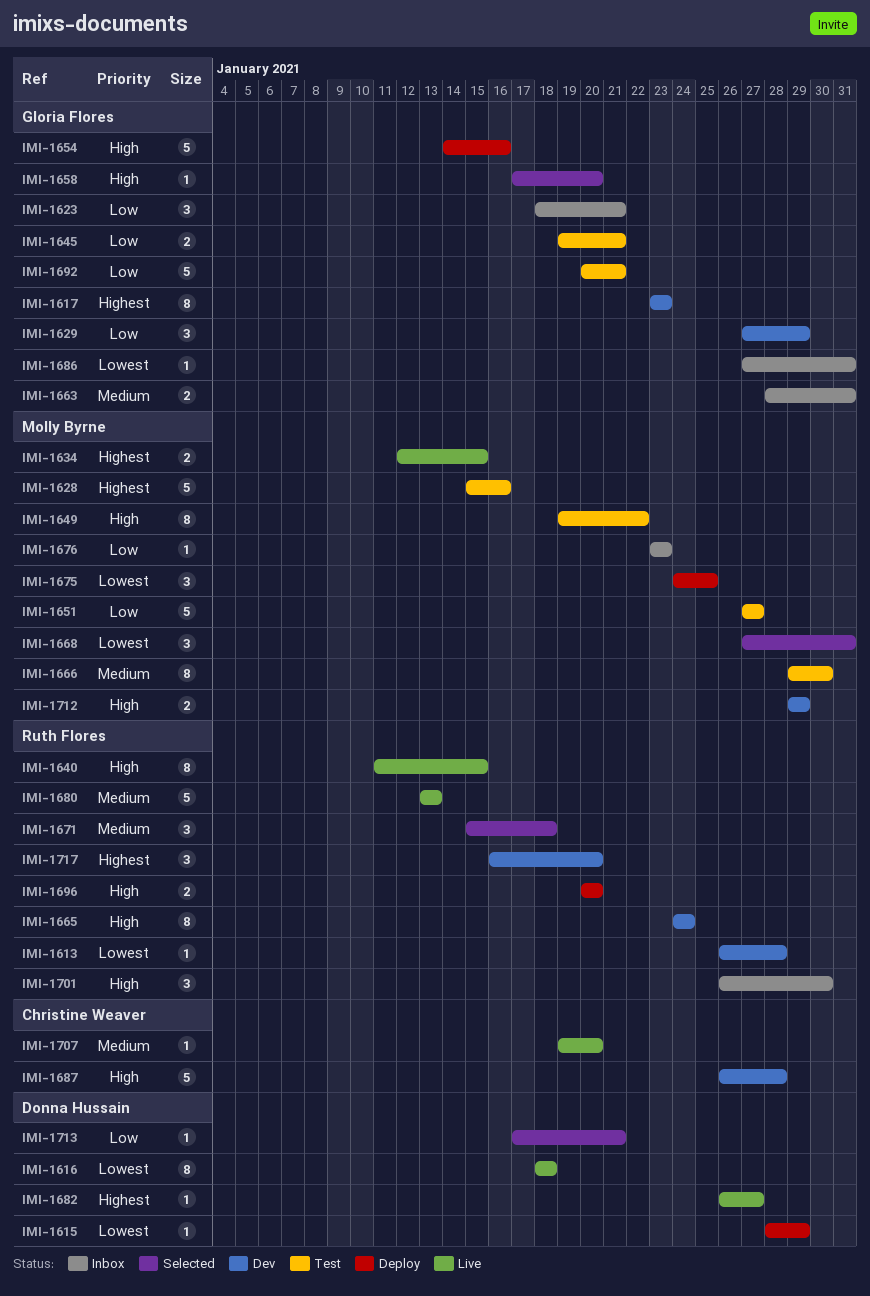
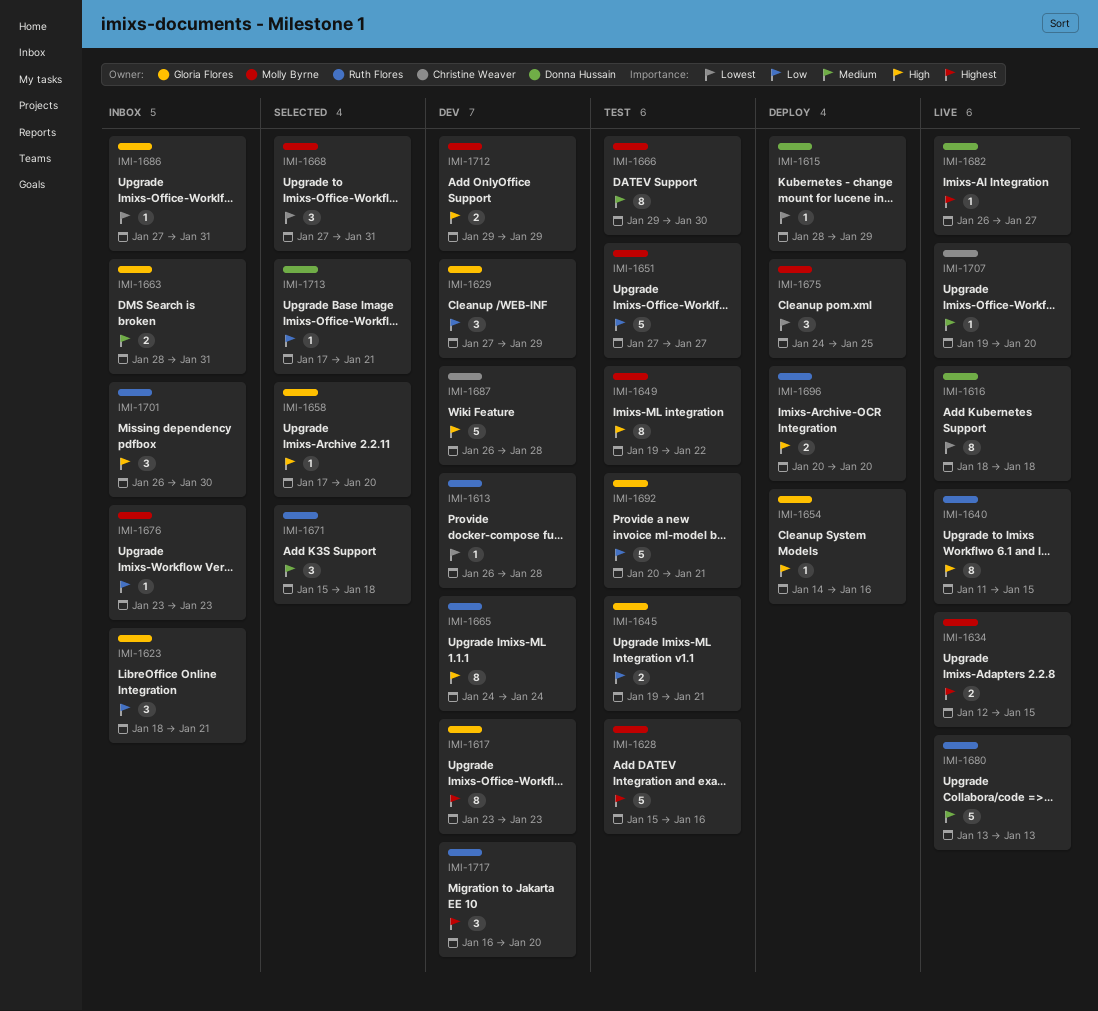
IMI-1654, estimate: 5 -> 1

